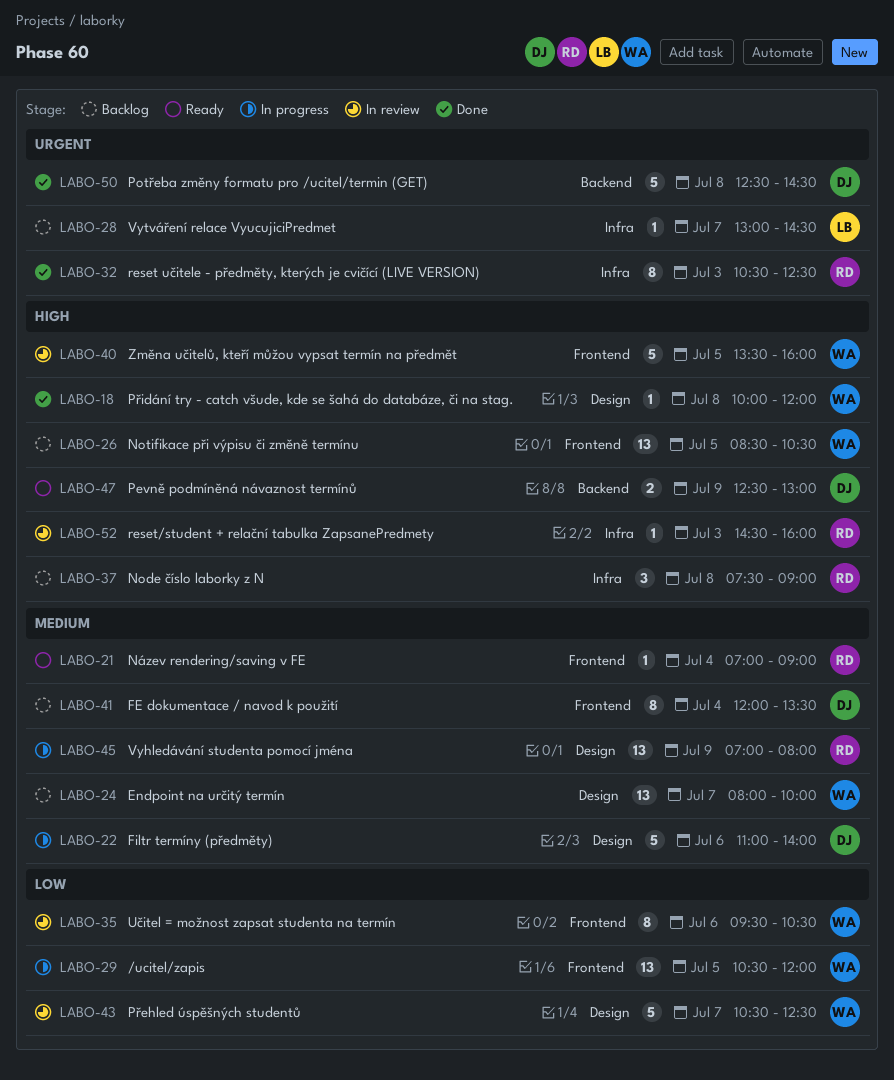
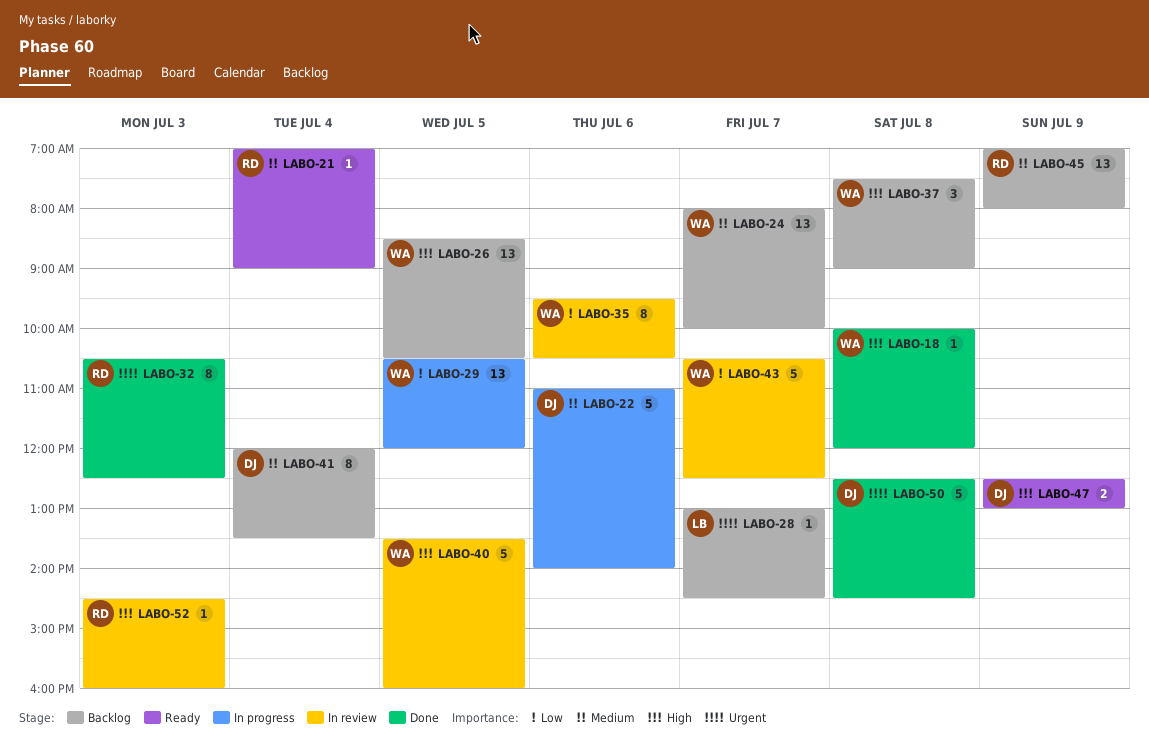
LABO-37, owner: RD -> WA
LABO-45, status: In progress -> Backlog

